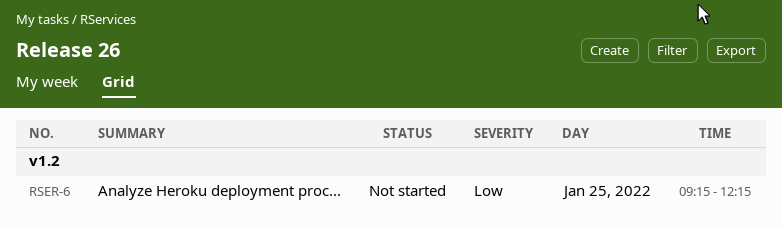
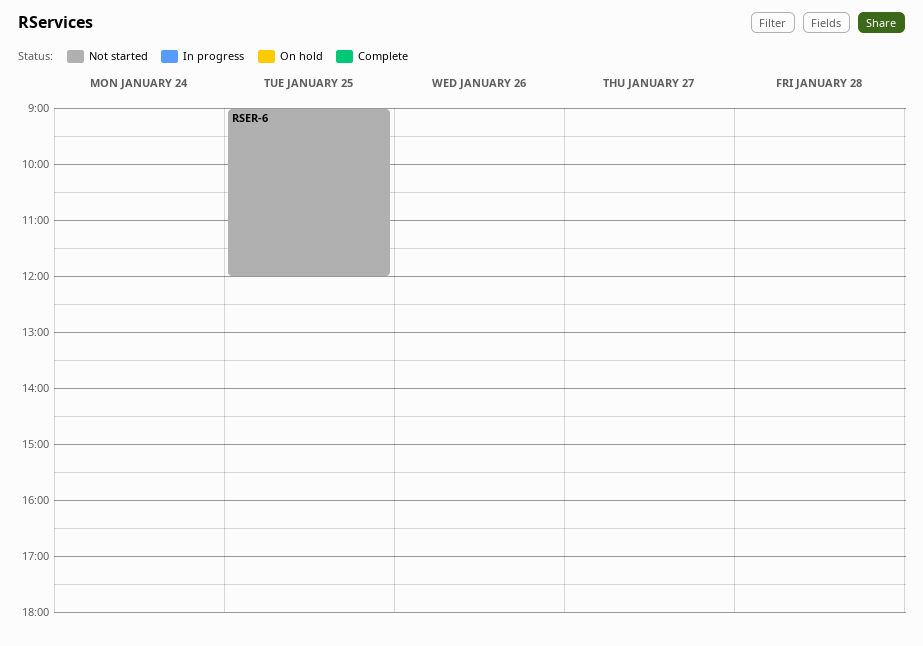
RSER-6, begins: 09:15 -> 09:00
RSER-6, ends: 12:15 -> 12:00

